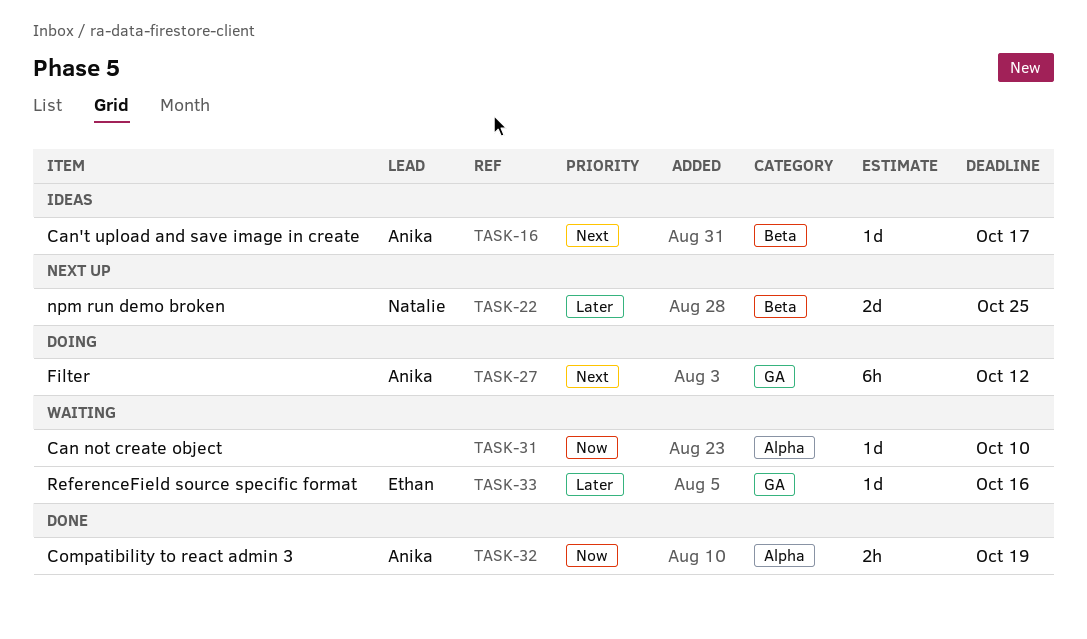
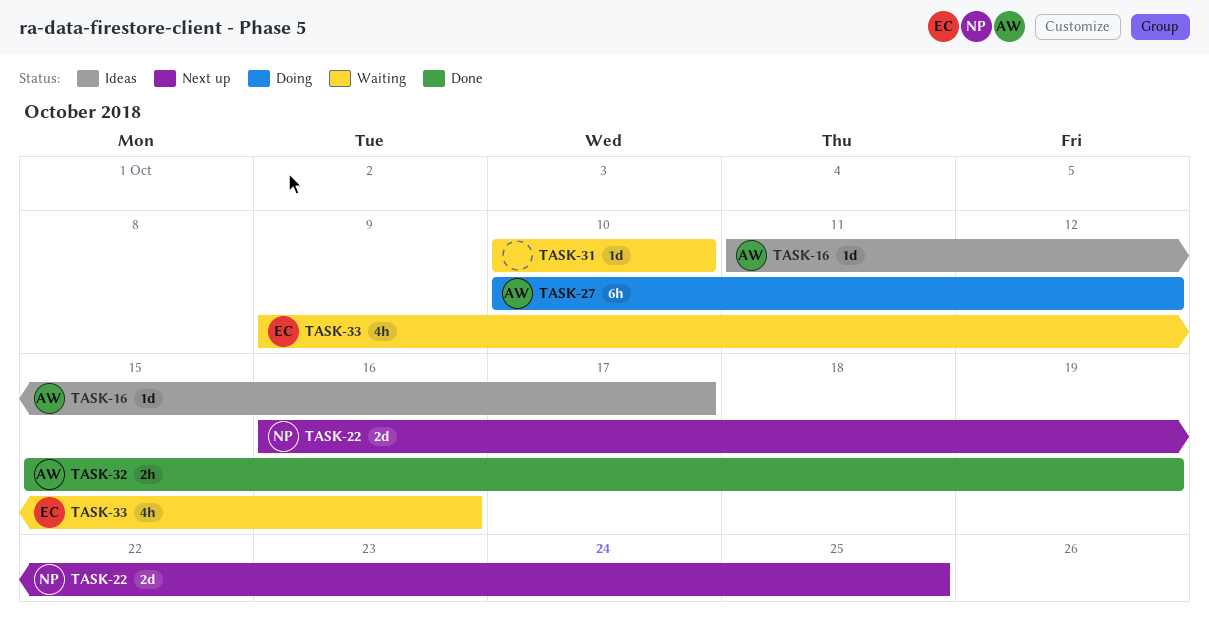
TASK-33, estimate: 1d -> 4h

